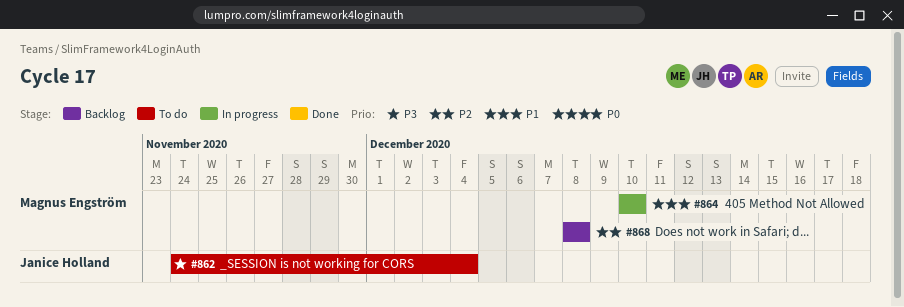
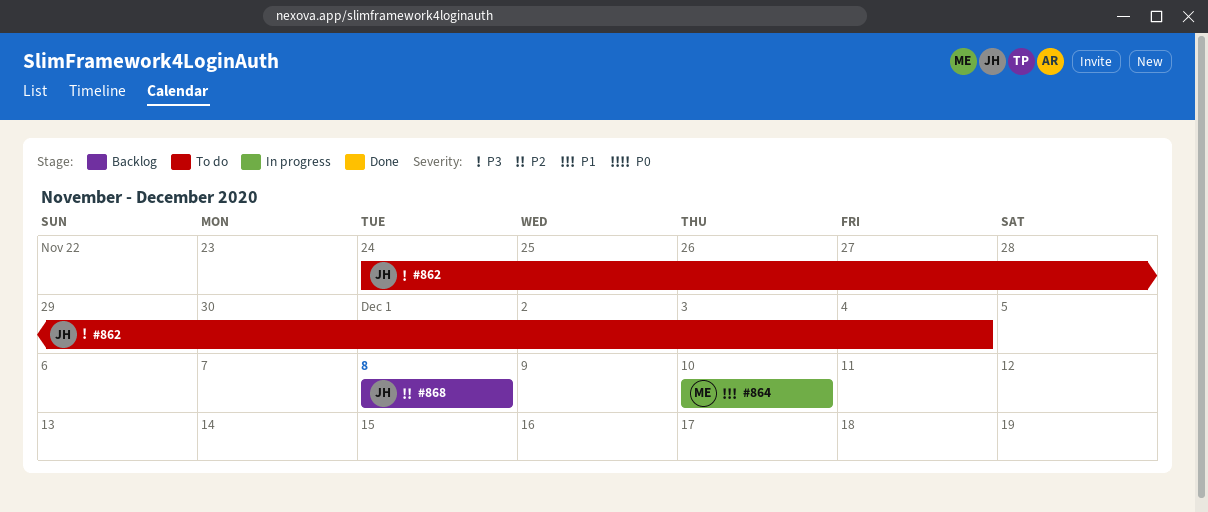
#868, owner: Magnus Engström -> Janice Holland

